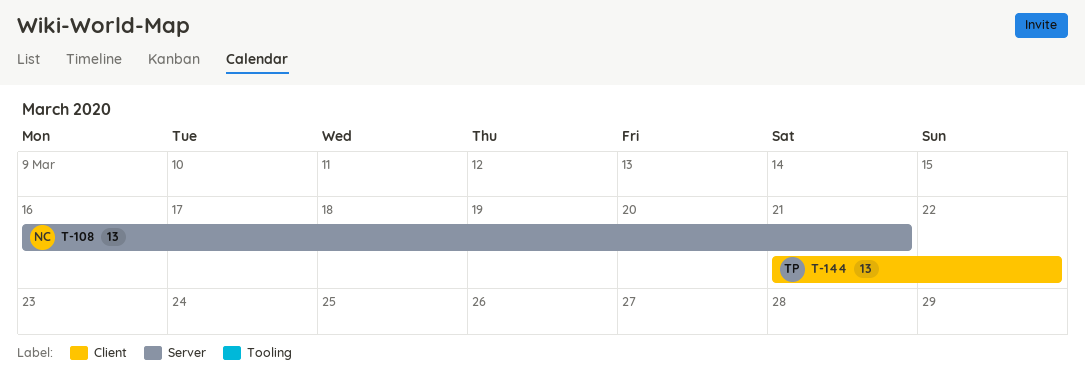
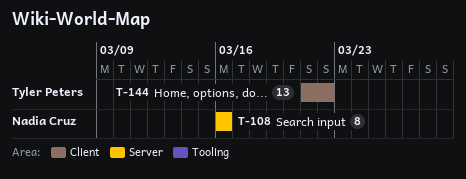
T-108, estimate: 13 -> 8
T-108, due: Mar 21 -> Mar 16

